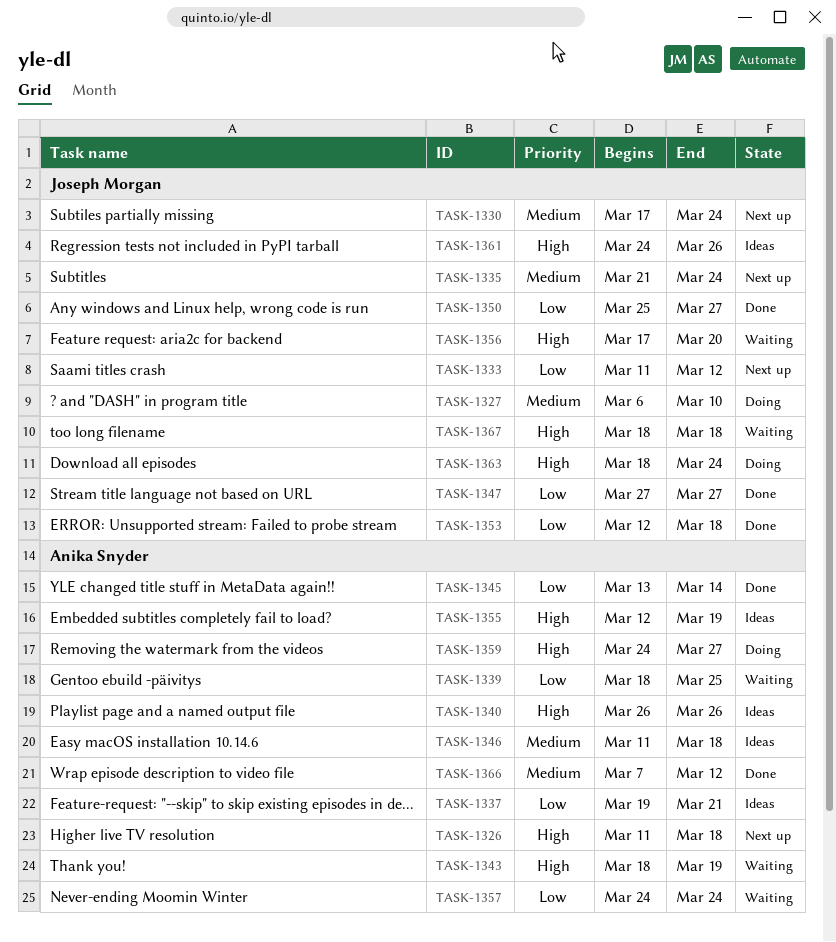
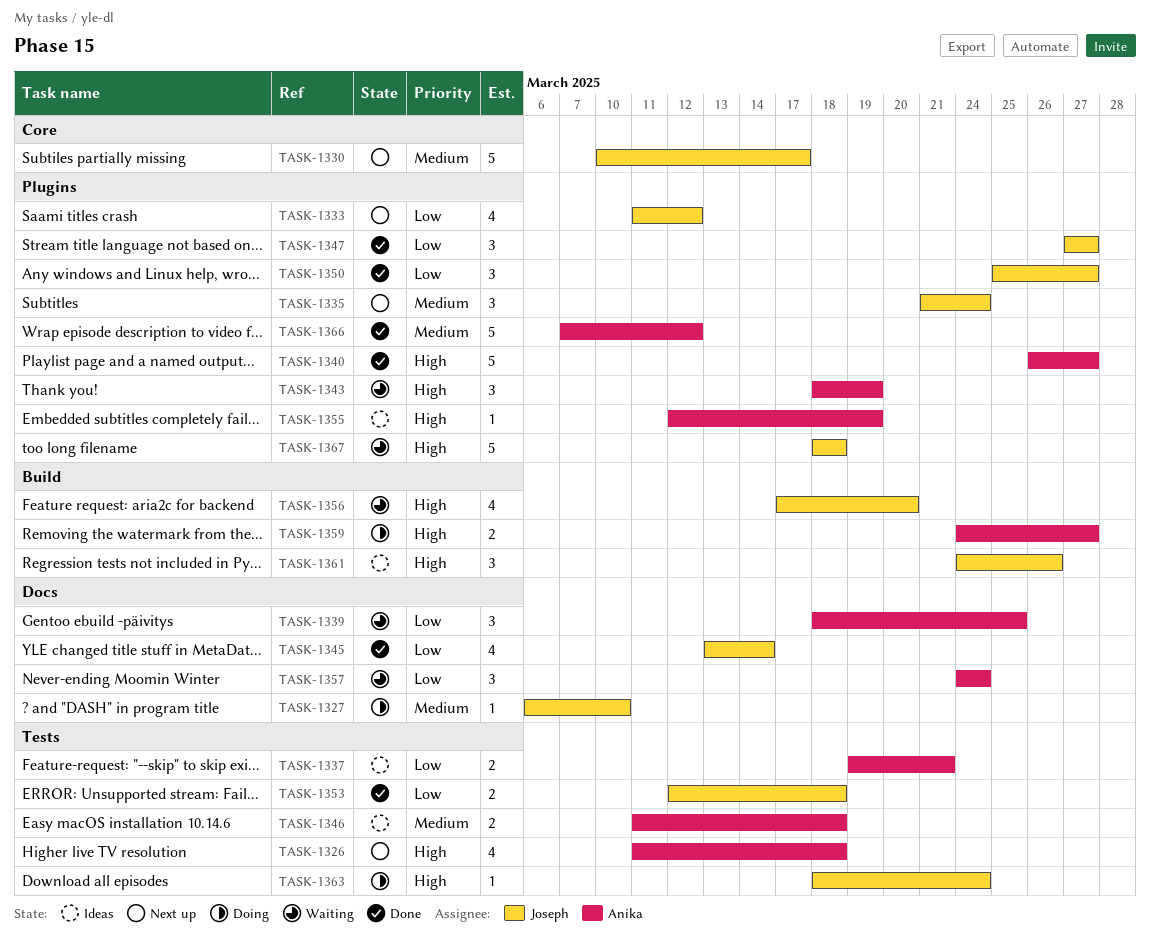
TASK-1330, start: Mar 17 -> Mar 10
TASK-1330, due: Mar 24 -> Mar 17
TASK-1340, status: Ideas -> Done
TASK-1340, due: Mar 26 -> Mar 27
TASK-1345, owner: Anika Snyder -> Joseph Morgan

